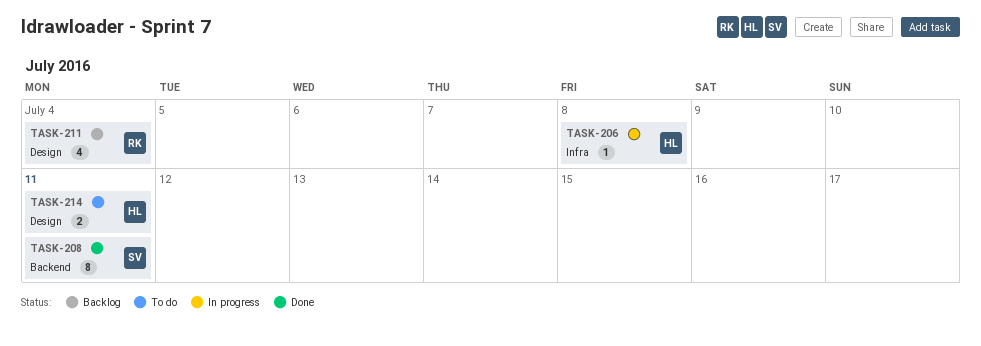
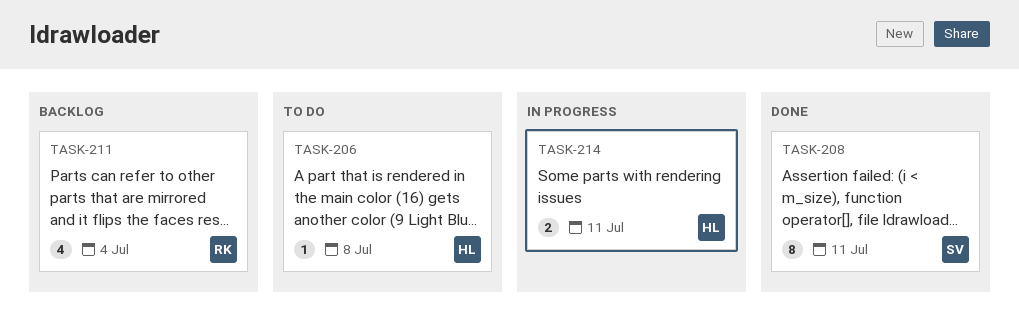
TASK-206, status: In progress -> To do
TASK-214, status: To do -> In progress

